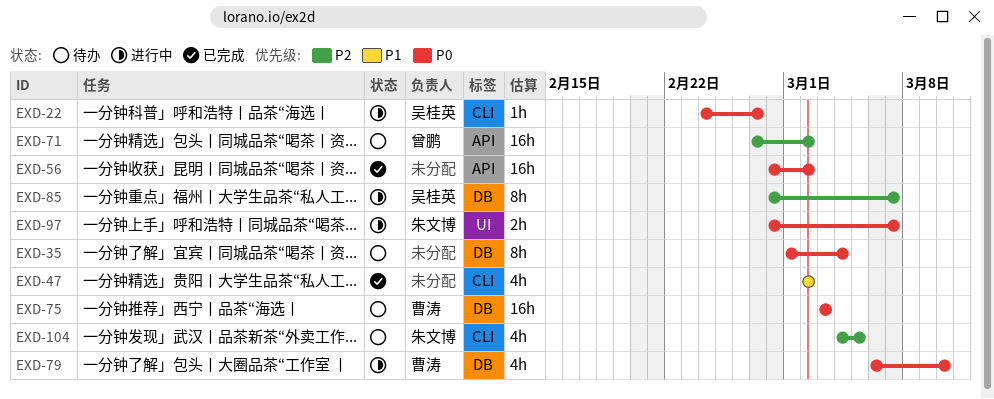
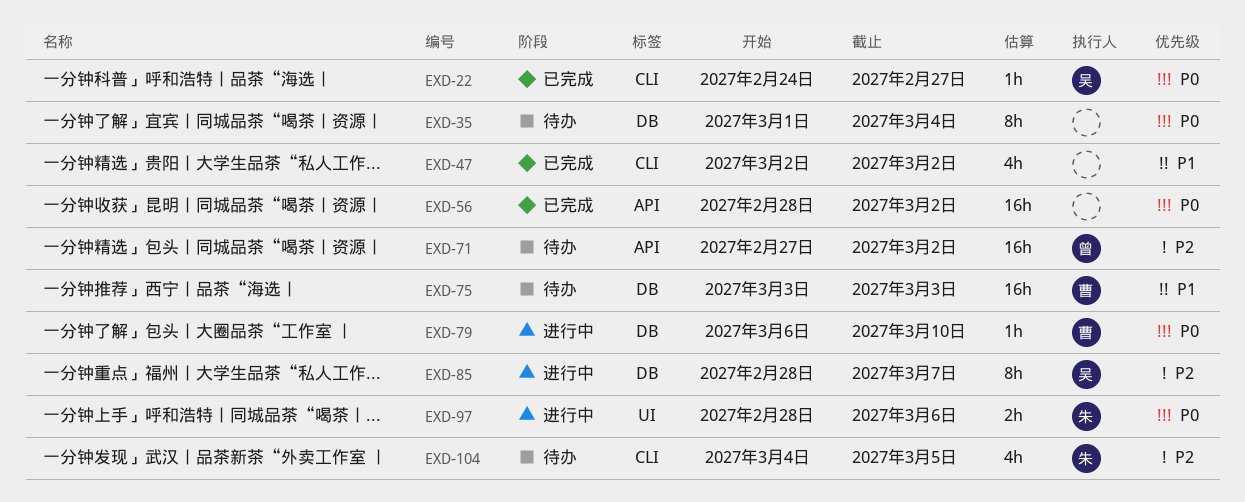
EXD-22, status: 进行中 -> 已完成
EXD-75, priority: P0 -> P1
EXD-79, estimate: 4h -> 1h
EXD-97, due: Mar 7 -> Mar 6

